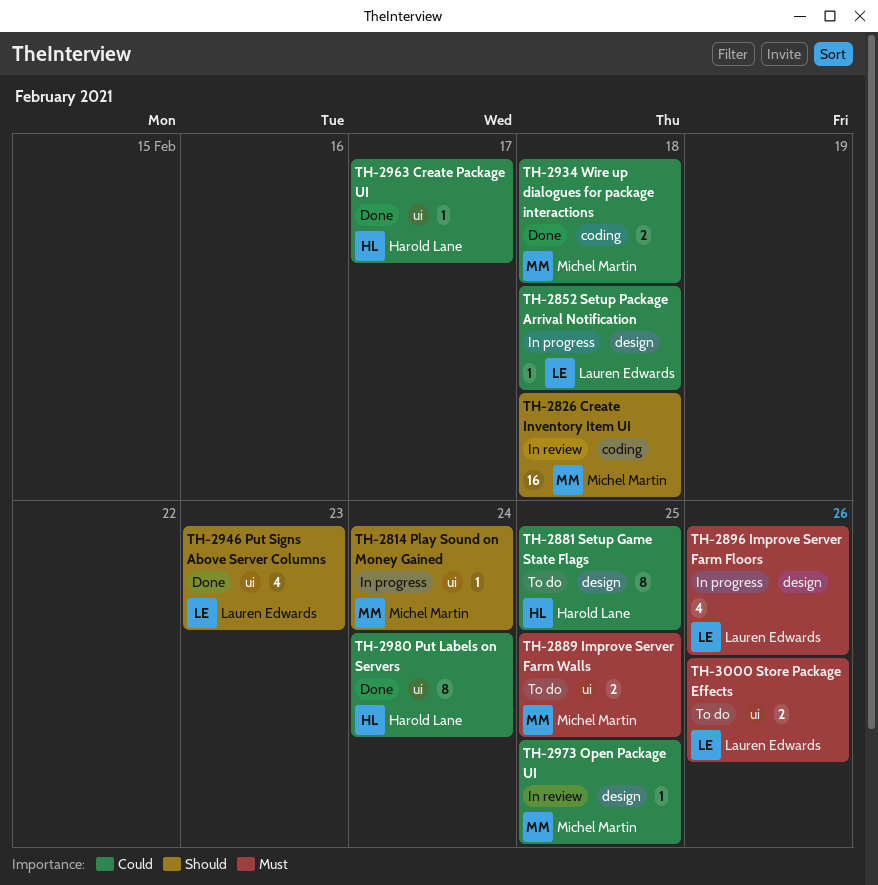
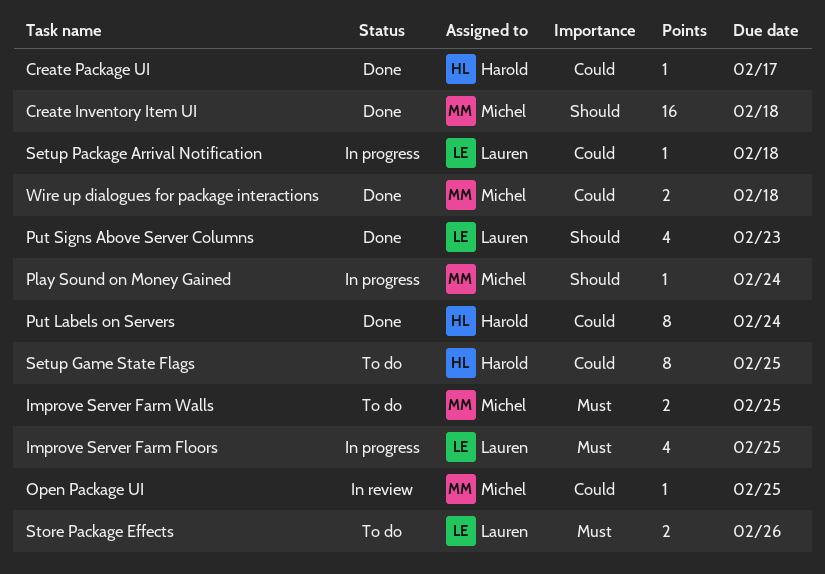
Create Inventory Item UI, status: In review -> Done
Improve Server Farm Floors, due: Feb 26 -> Feb 25

